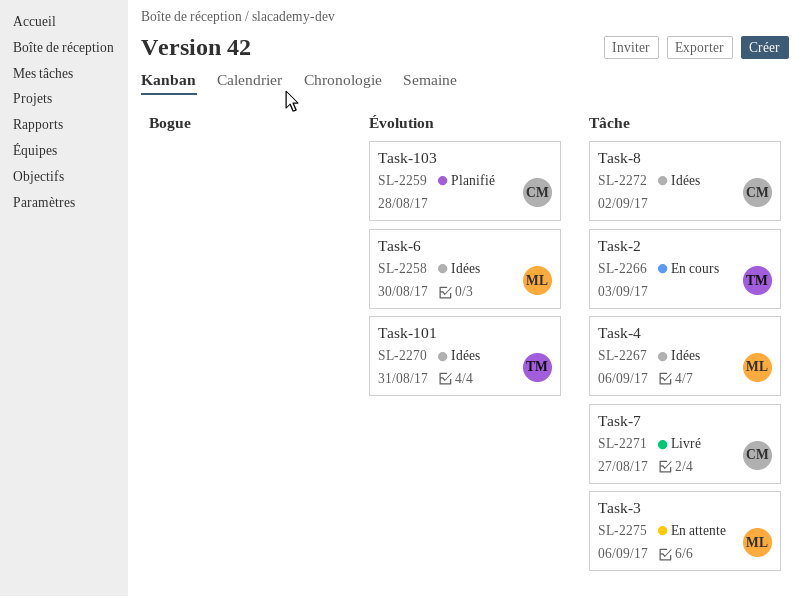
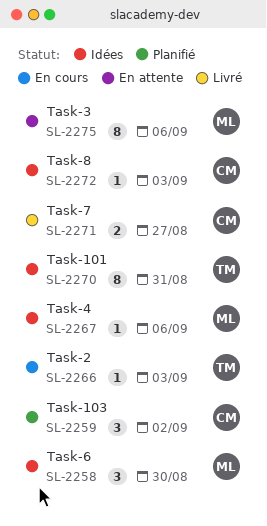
SL-2259, due: Aug 28 -> Sep 2
SL-2272, due: Sep 2 -> Sep 3

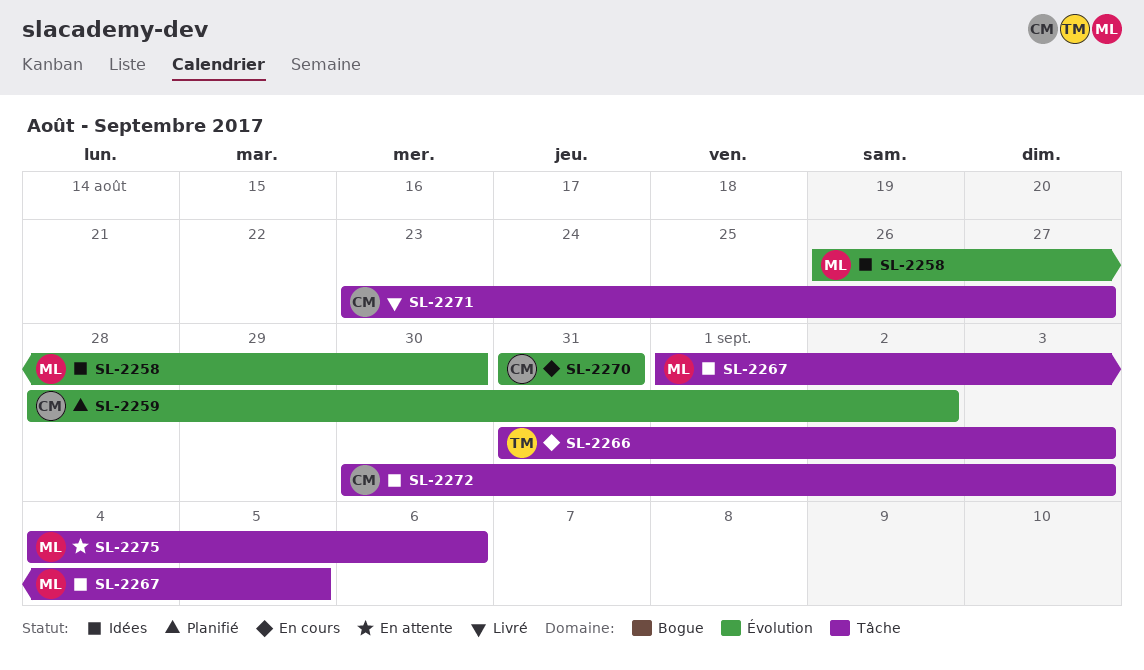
SL-2267, due: Sep 6 -> Sep 5
SL-2270, status: Idées -> En cours
SL-2270, owner: TM -> CM

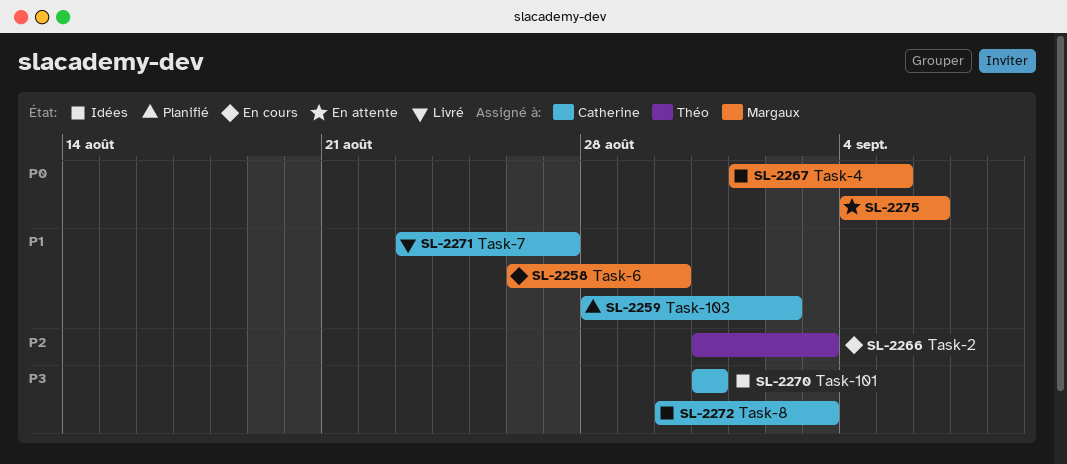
SL-2258, status: Idées -> En cours
SL-2270, status: En cours -> Idées

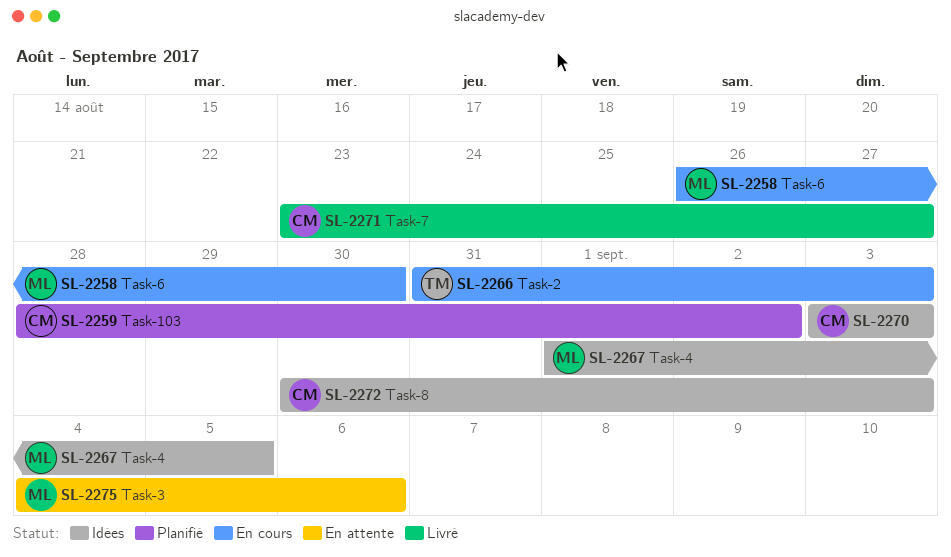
SL-2270, start: Aug 31 -> Sep 3
SL-2270, due: Aug 31 -> Sep 3

